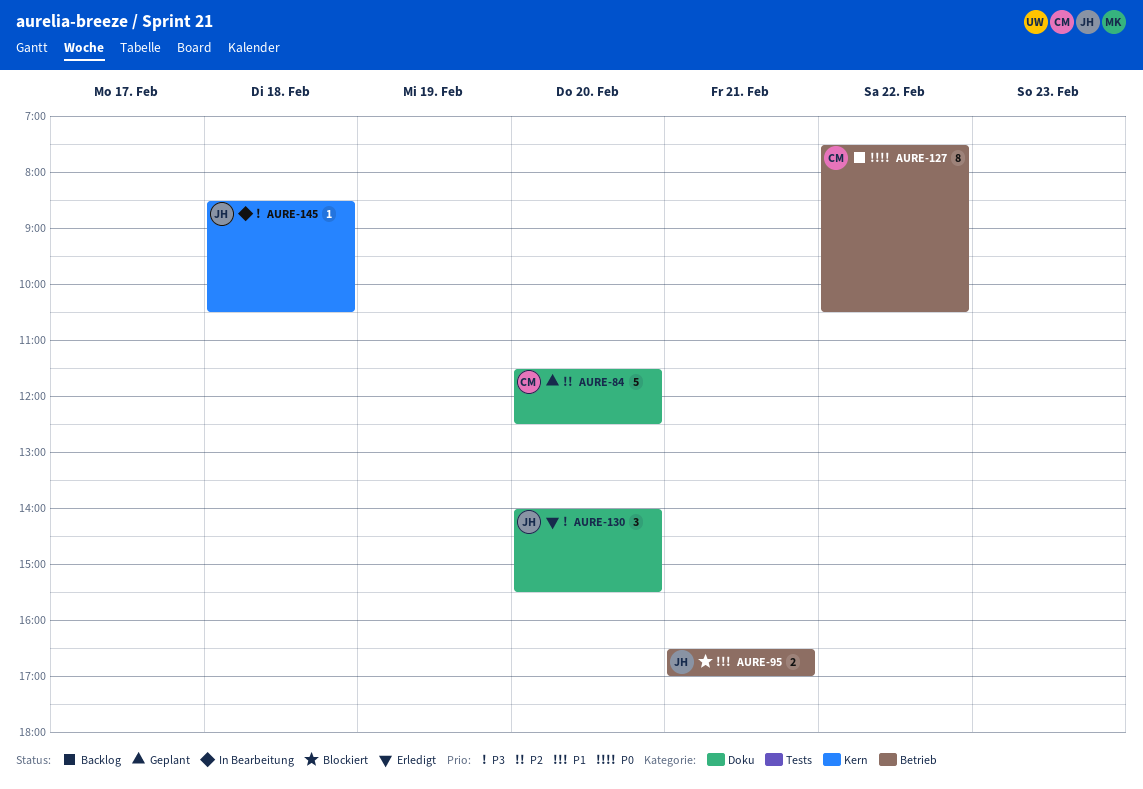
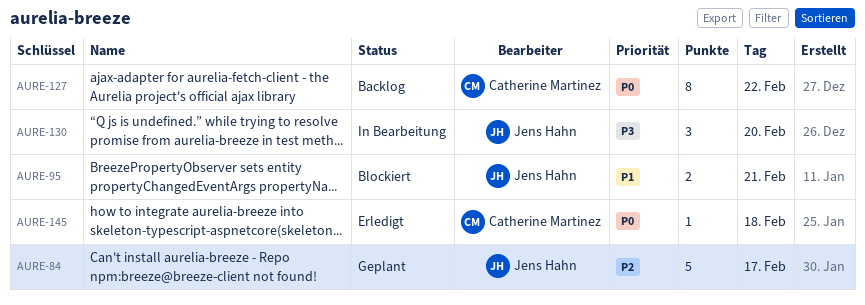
AURE-84, owner: Catherine Martinez -> Jens Hahn
AURE-84, day: Feb 20 -> Feb 17
AURE-130, status: Erledigt -> In Bearbeitung
AURE-145, status: In Bearbeitung -> Erledigt
AURE-145, owner: Jens Hahn -> Catherine Martinez
AURE-145, priority: P3 -> P0

